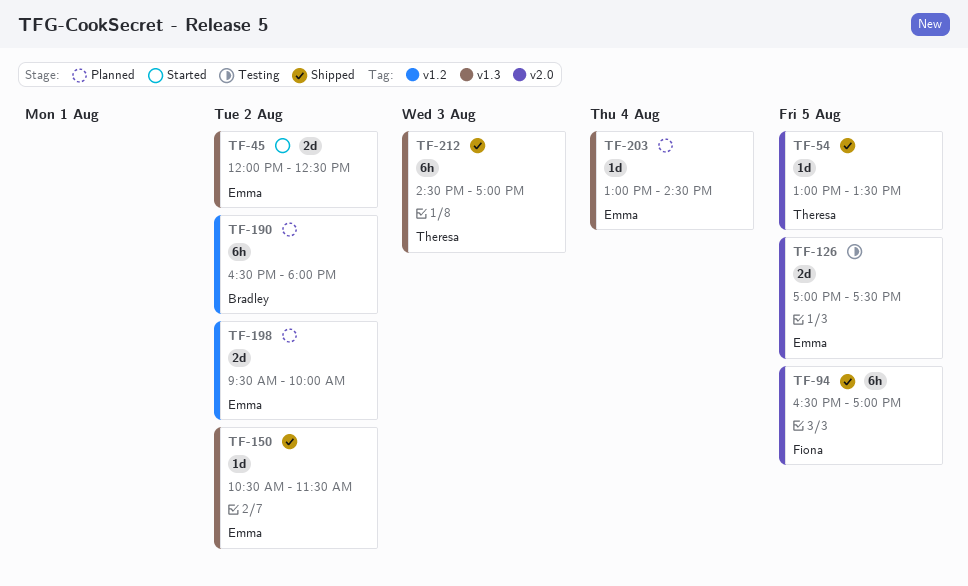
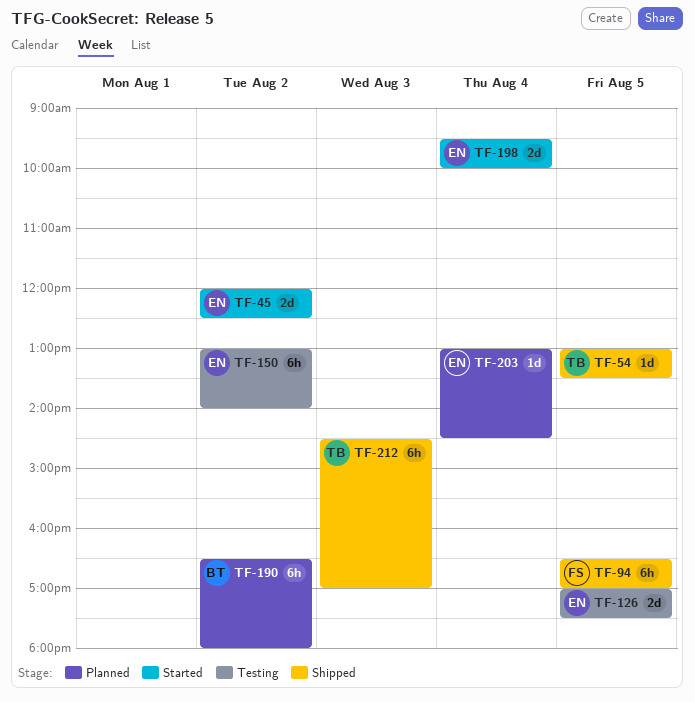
TF-150, status: Shipped -> Testing
TF-150, estimate: 1d -> 6h
TF-150, begins: 10:30 -> 13:00
TF-150, ends: 11:30 -> 14:00
TF-198, status: Planned -> Started
TF-198, day: Aug 2 -> Aug 4

